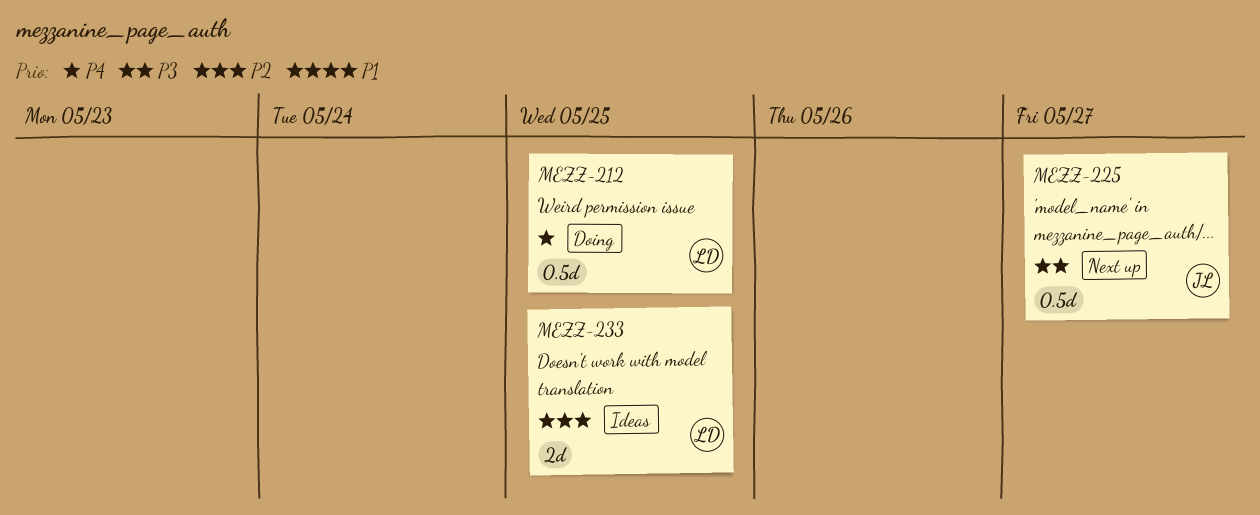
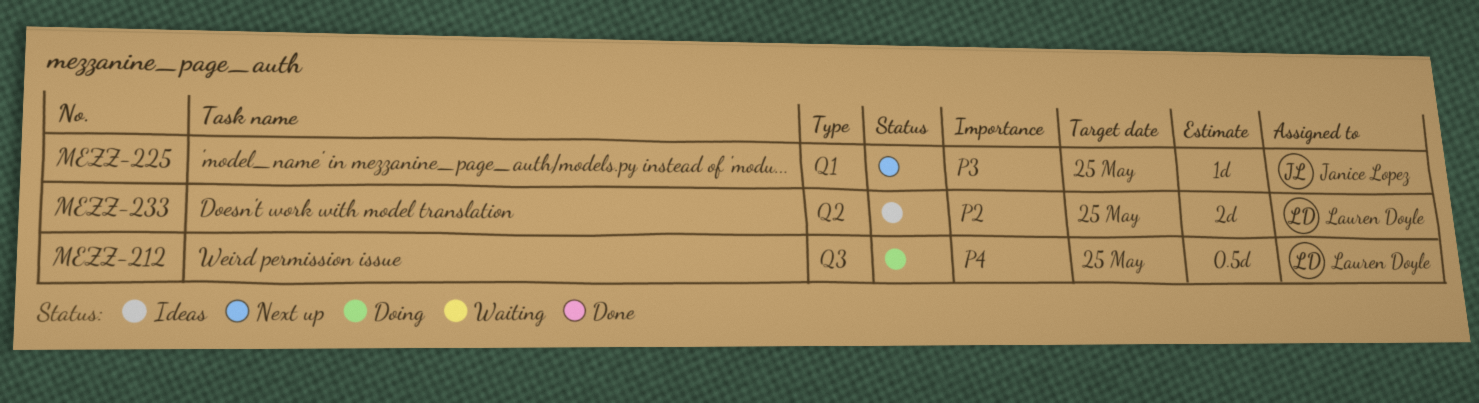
MEZZ-225, estimate: 0.5d -> 1d
MEZZ-225, due: May 27 -> May 25

